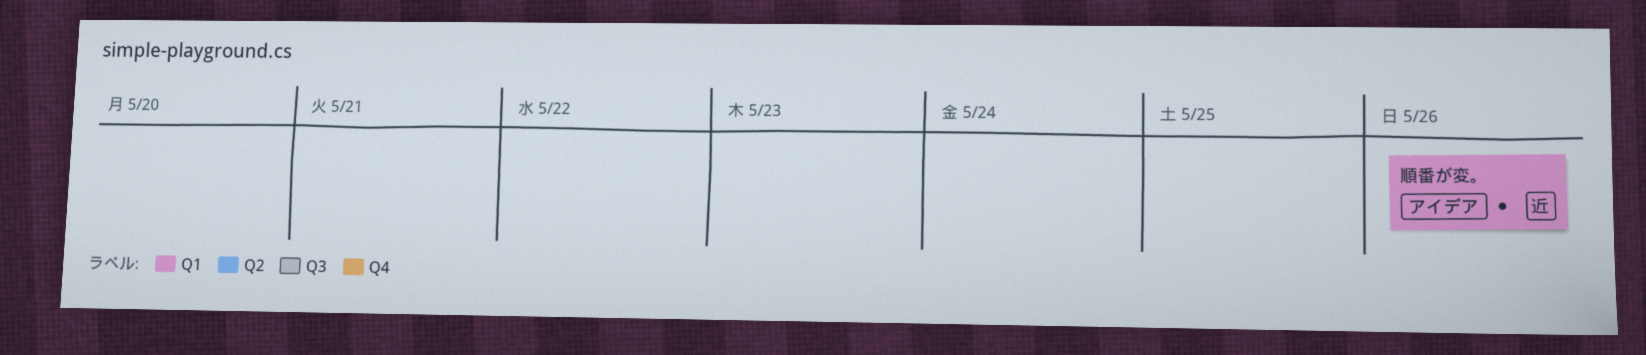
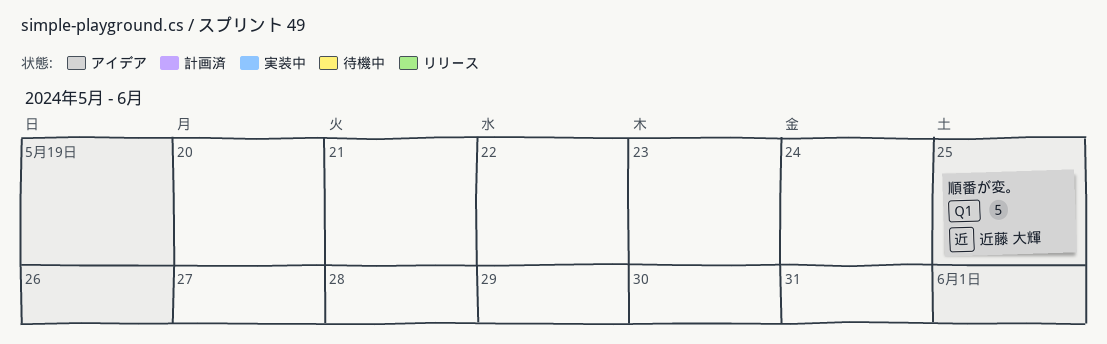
順番が変。, estimate: 1 -> 5
順番が変。, due: May 26 -> May 25

